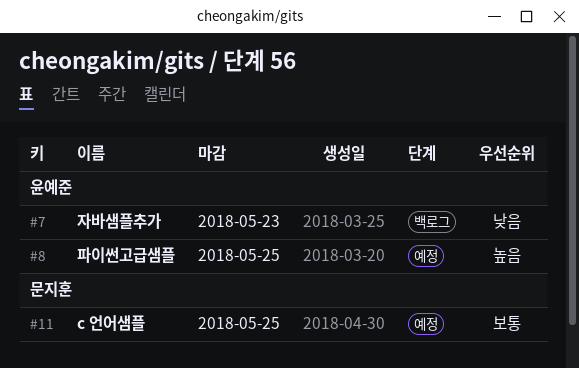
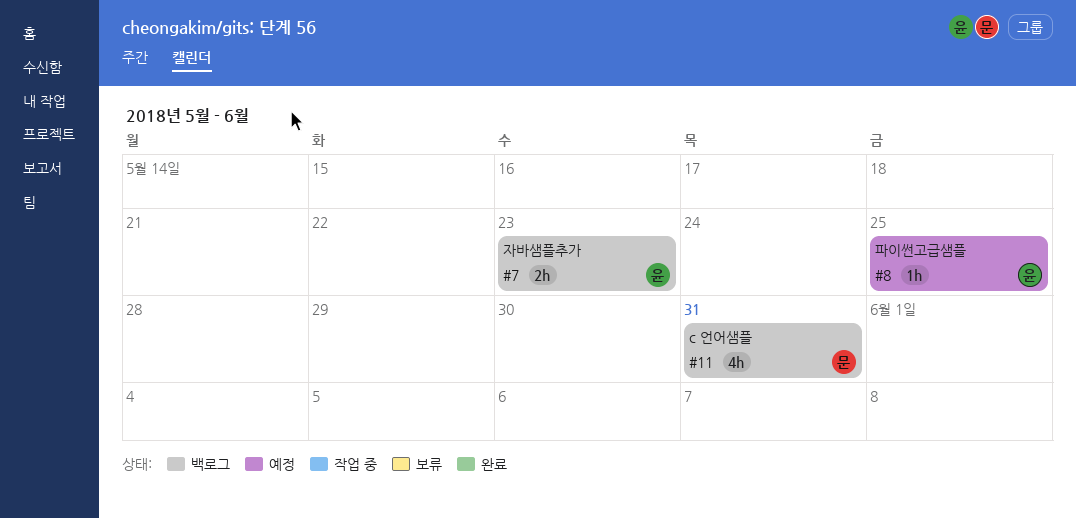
#11, status: 예정 -> 백로그
#11, due: May 25 -> May 31

